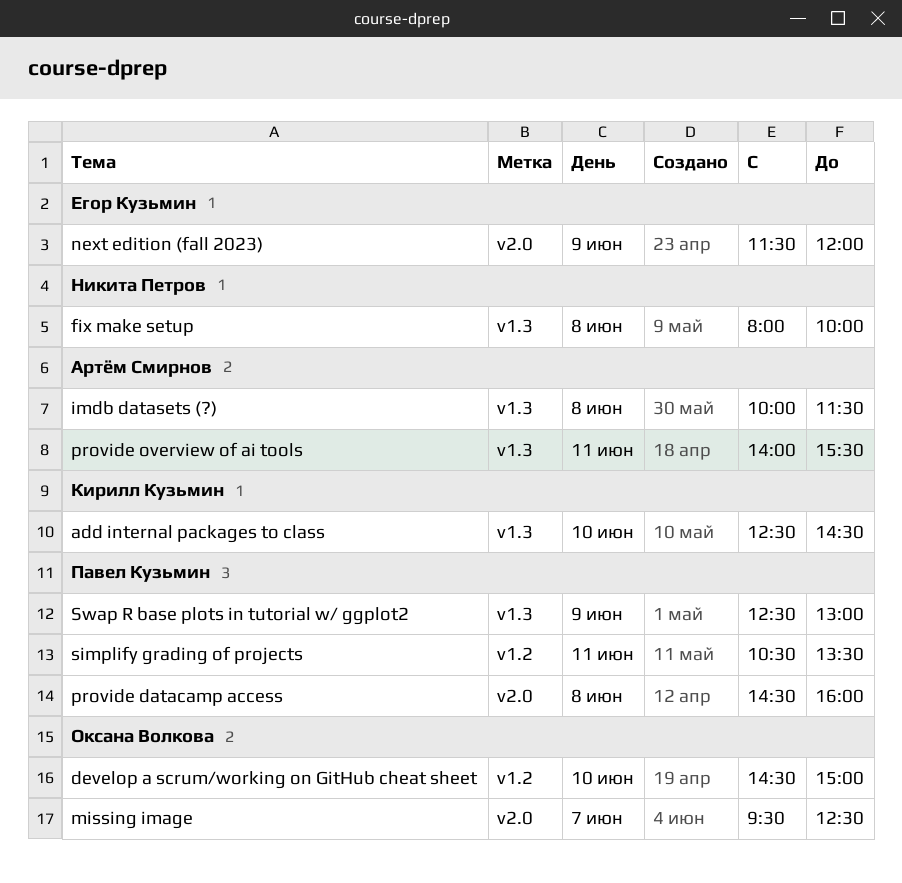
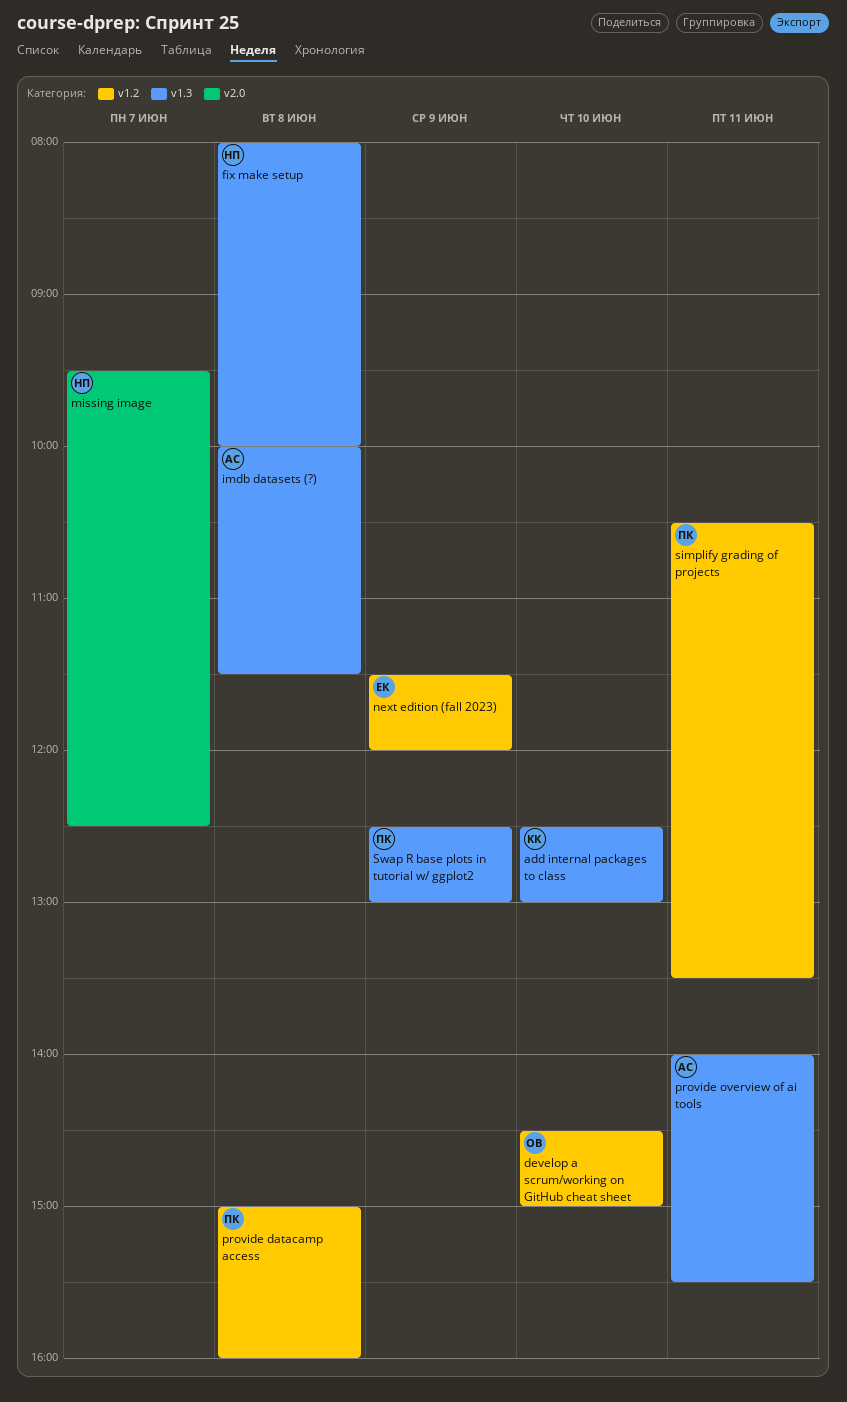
add internal packages to class, ends: 14:30 -> 13:00
missing image, owner: Оксана Волкова -> Никита Петров
next edition (fall 2023), label: v2.0 -> v1.2
provide datacamp access, label: v2.0 -> v1.2
provide datacamp access, begins: 14:30 -> 15:00

